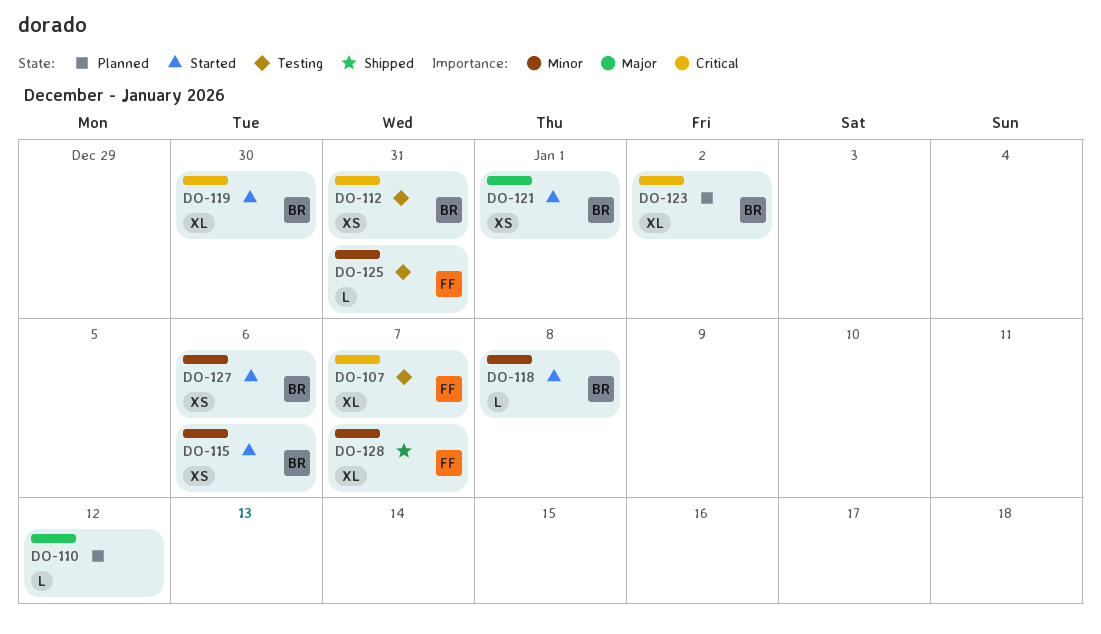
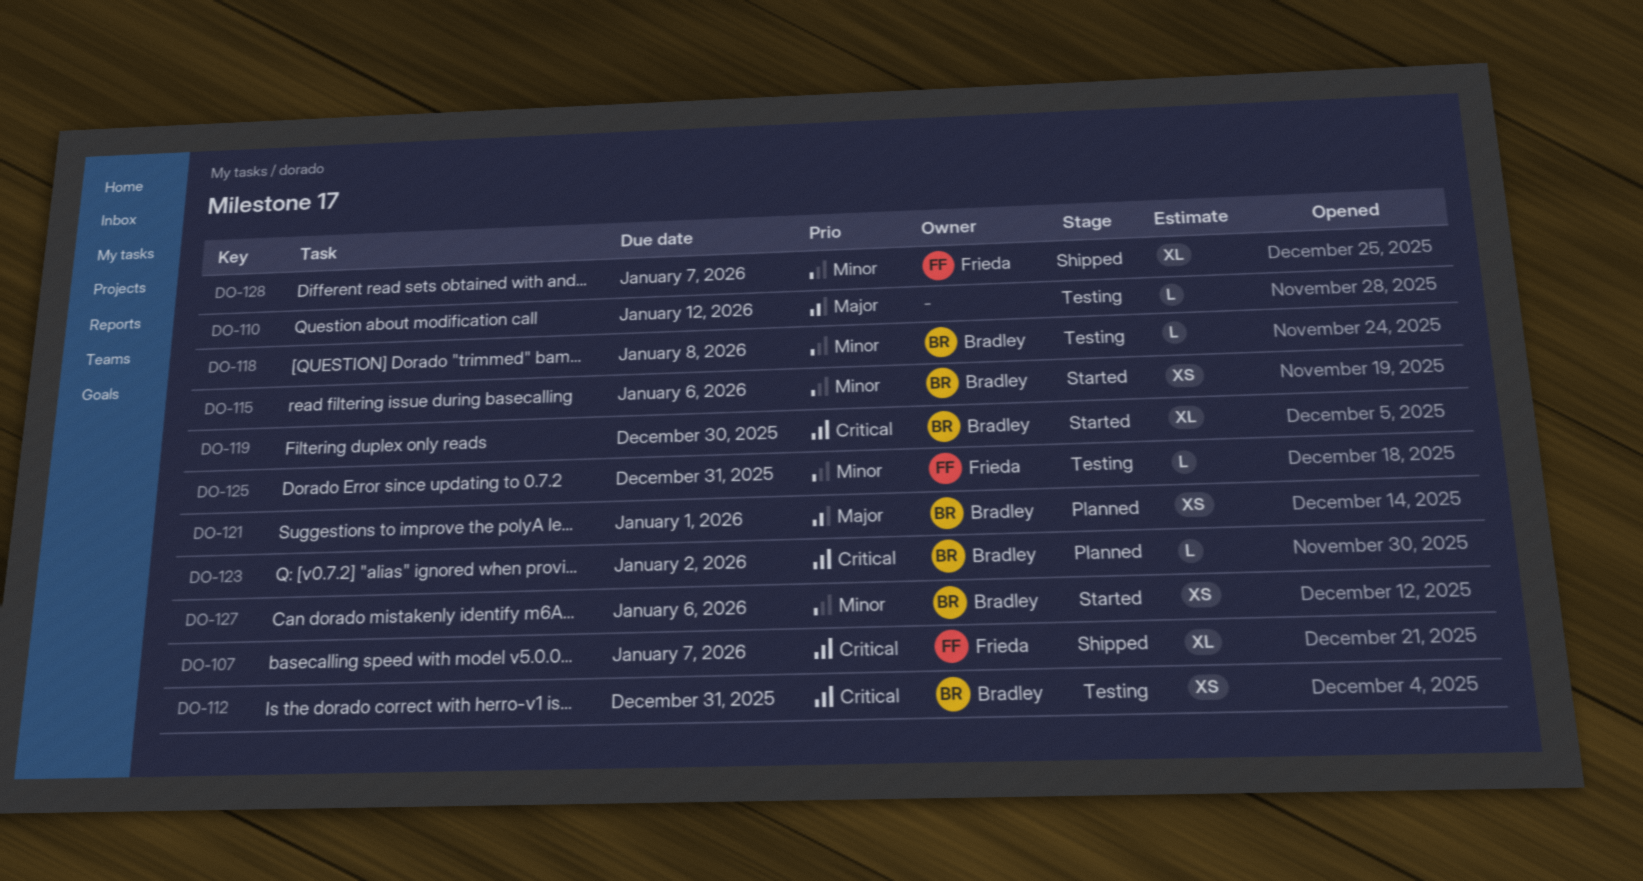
DO-107, status: Testing -> Shipped
DO-110, status: Planned -> Testing
DO-118, status: Started -> Testing
DO-121, status: Started -> Planned
DO-123, estimate: XL -> L

